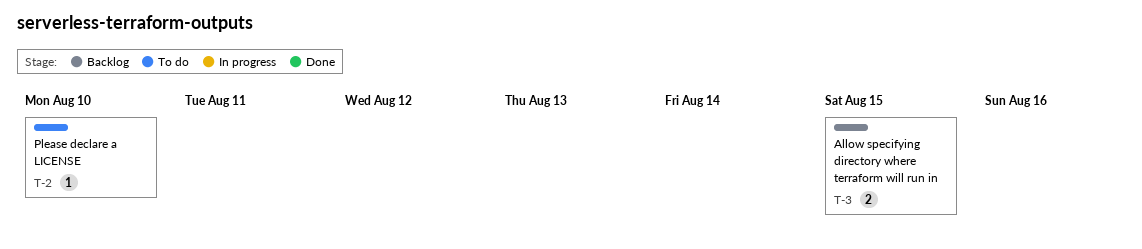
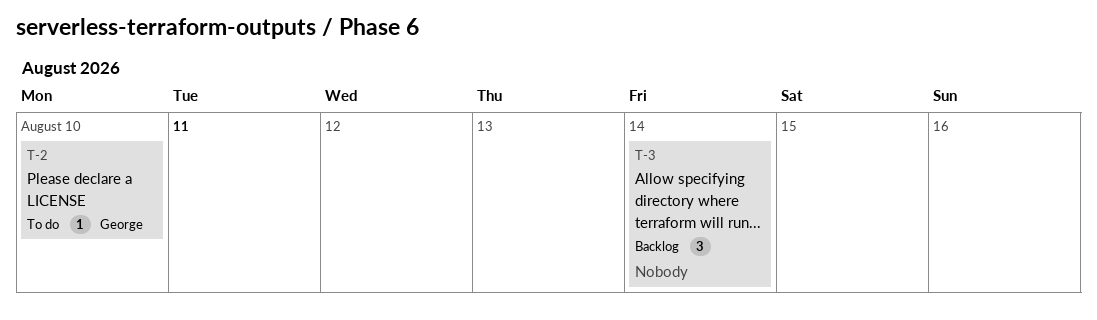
T-3, estimate: 2 -> 3
T-3, due: Aug 15 -> Aug 14

